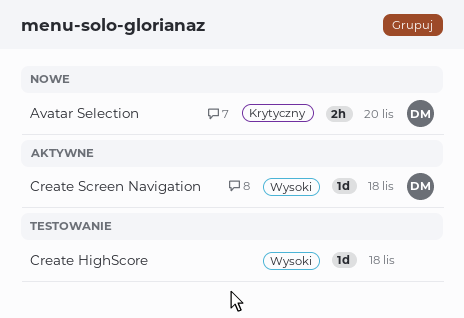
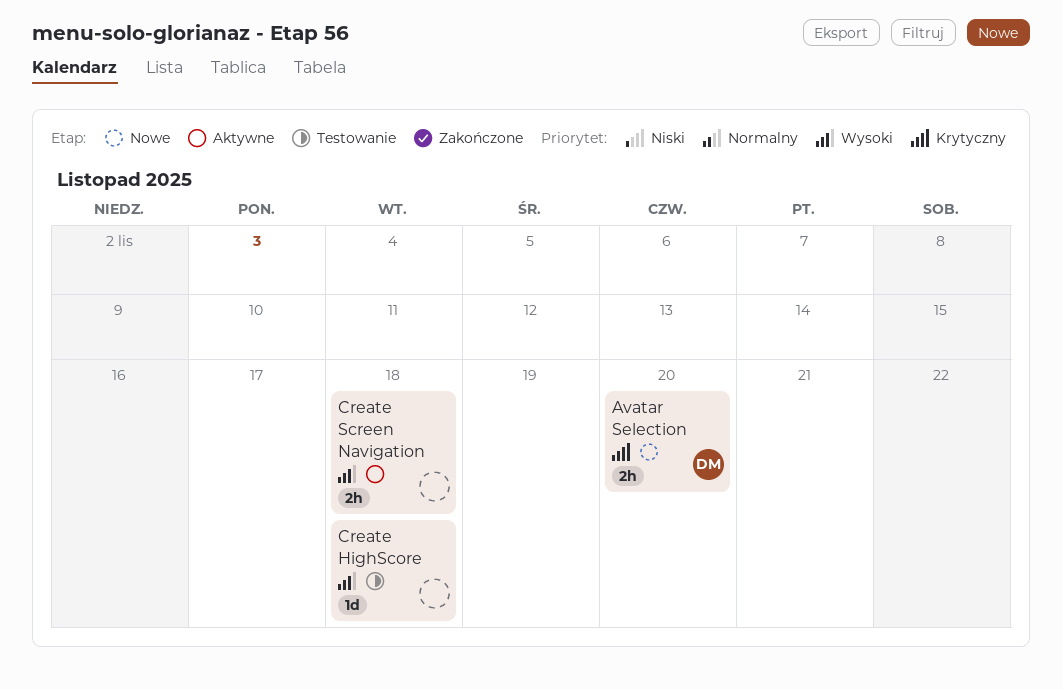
Create Screen Navigation, owner: DM -> none
Create Screen Navigation, estimate: 1d -> 2h

